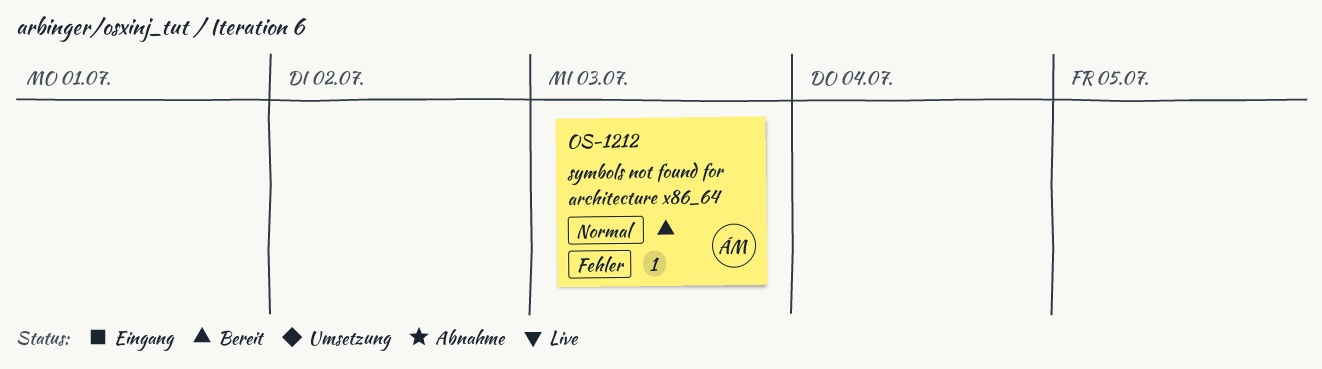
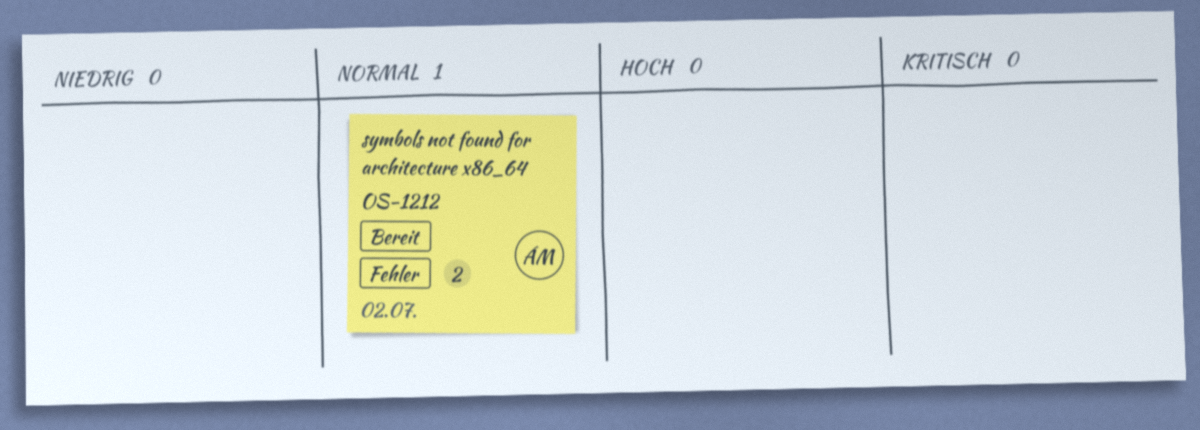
OS-1212, estimate: 1 -> 2
OS-1212, due: Jul 3 -> Jul 2

